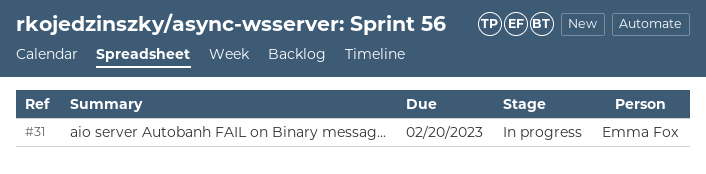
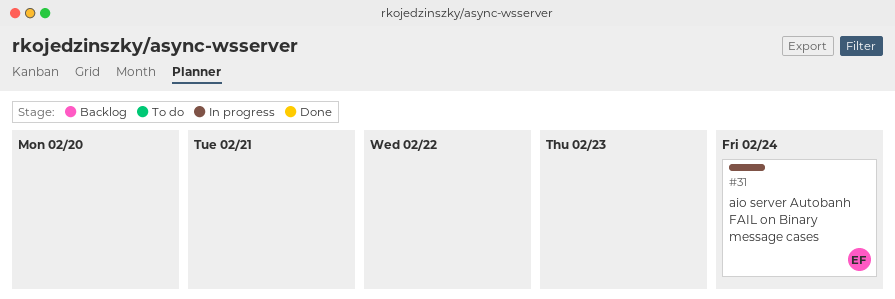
#31, due: Feb 20 -> Feb 24

